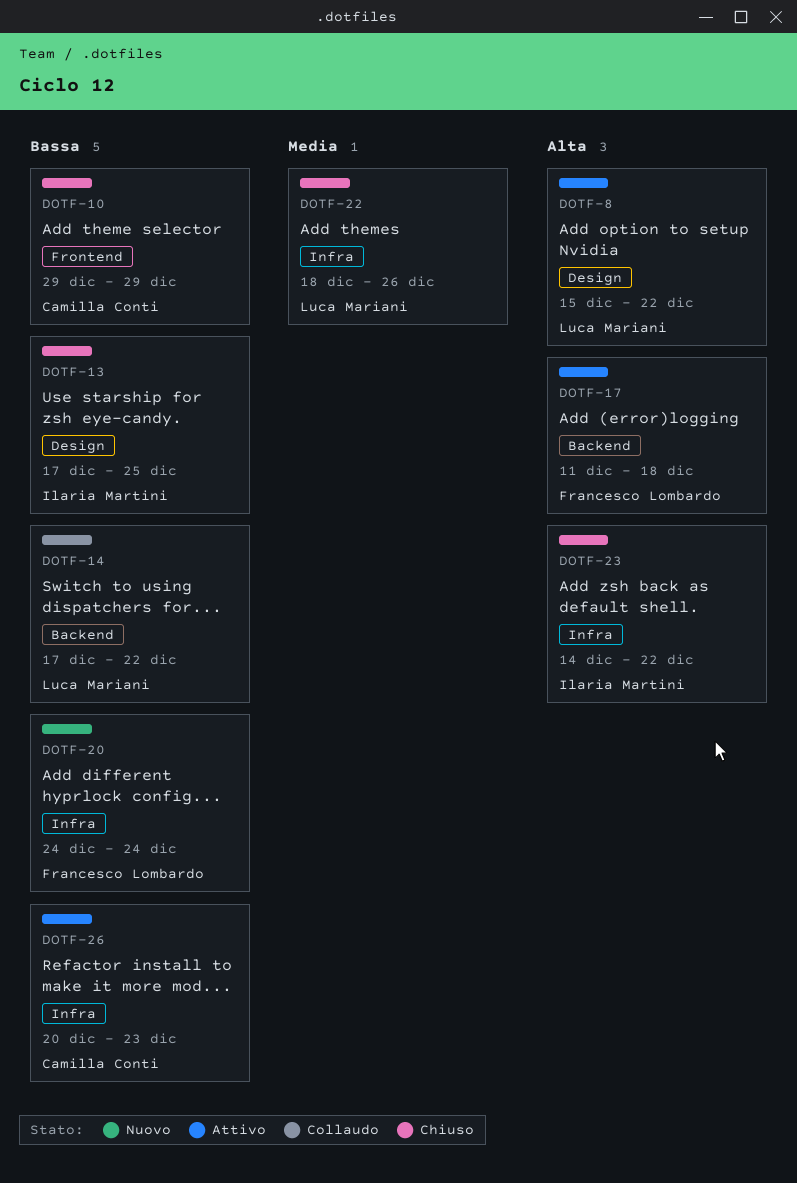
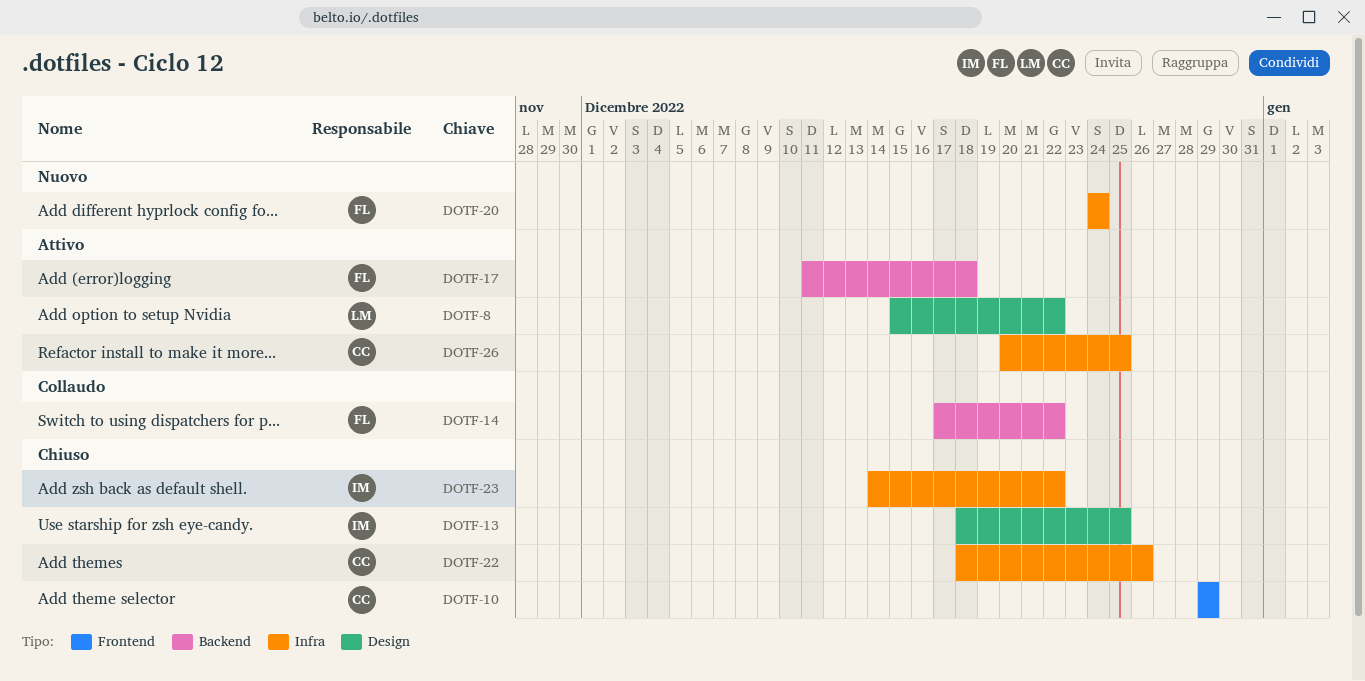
DOTF-13, start: Dec 17 -> Dec 18
DOTF-14, owner: Luca Mariani -> Francesco Lombardo
DOTF-22, owner: Luca Mariani -> Camilla Conti
DOTF-26, due: Dec 23 -> Dec 25

